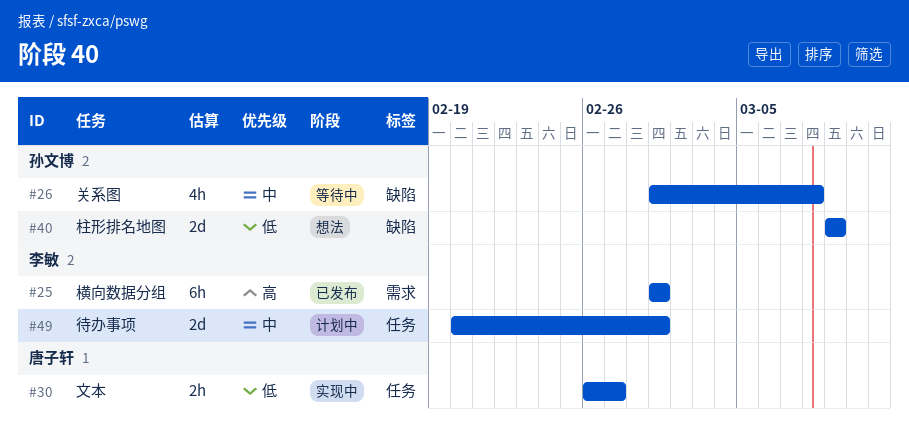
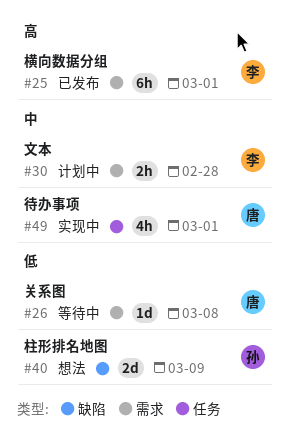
#26, owner: 孙文博 -> 唐子轩
#26, priority: 中 -> 低
#26, label: 缺陷 -> 需求
#26, estimate: 4h -> 1d
#30, status: 实现中 -> 计划中
#30, owner: 唐子轩 -> 李敏
#30, priority: 低 -> 中
#30, label: 任务 -> 需求
#30, due: Feb 27 -> Feb 28
#49, status: 计划中 -> 实现中
#49, owner: 李敏 -> 唐子轩
#49, estimate: 2d -> 4h

